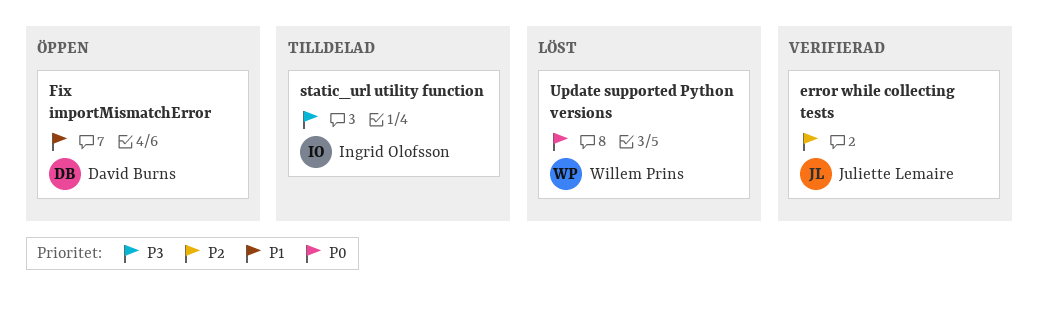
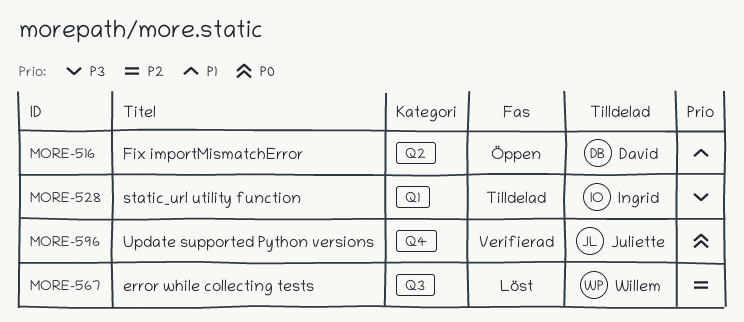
error while collecting tests, status: Verifierad -> Löst
error while collecting tests, owner: Juliette Lemaire -> Willem Prins
Update supported Python versions, status: Löst -> Verifierad
Update supported Python versions, owner: Willem Prins -> Juliette Lemaire

